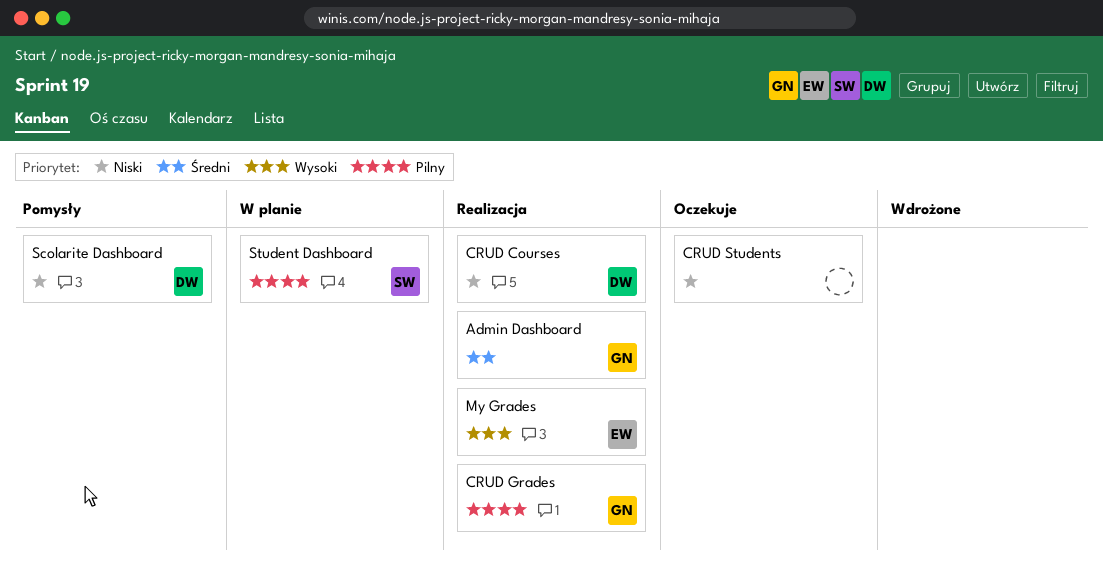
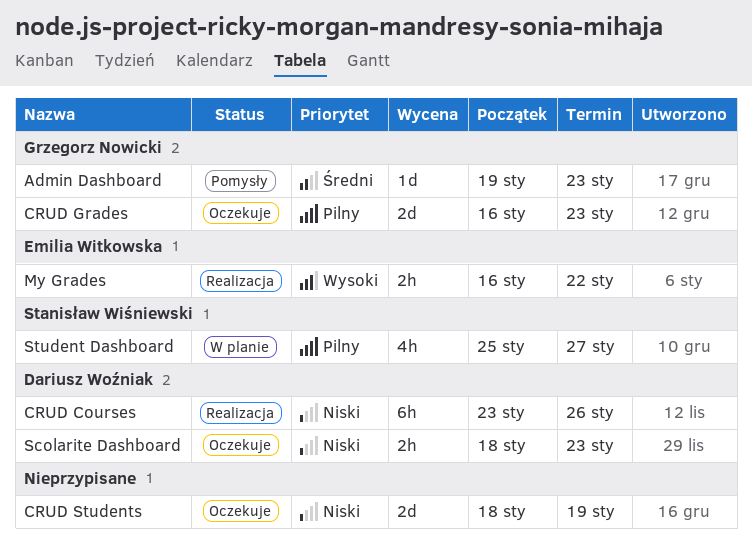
Admin Dashboard, status: Realizacja -> Pomysły
CRUD Grades, status: Realizacja -> Oczekuje
Scolarite Dashboard, status: Pomysły -> Oczekuje

